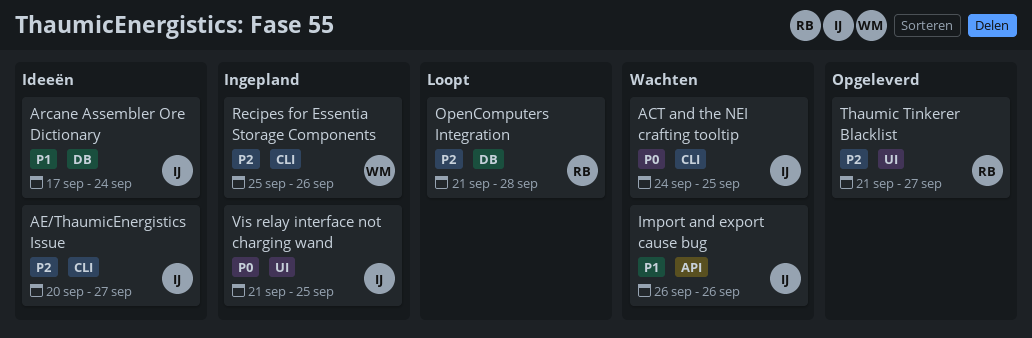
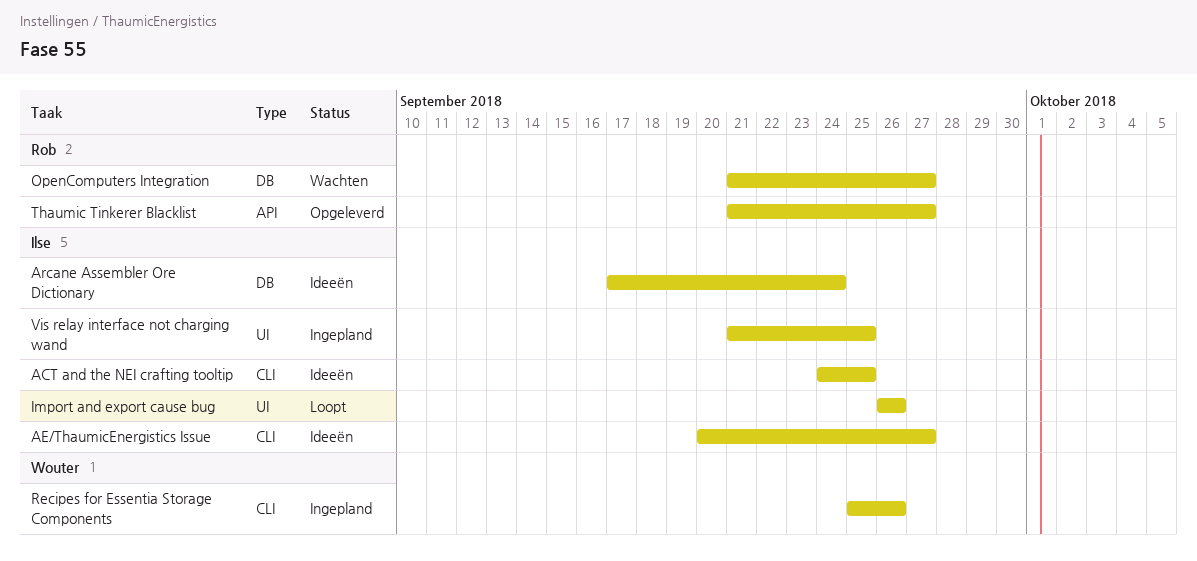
ACT and the NEI crafting tooltip, status: Wachten -> Ideeën
Import and export cause bug, status: Wachten -> Loopt
Import and export cause bug, label: API -> UI
OpenComputers Integration, status: Loopt -> Wachten
OpenComputers Integration, due: Sep 28 -> Sep 27
Thaumic Tinkerer Blacklist, label: UI -> API

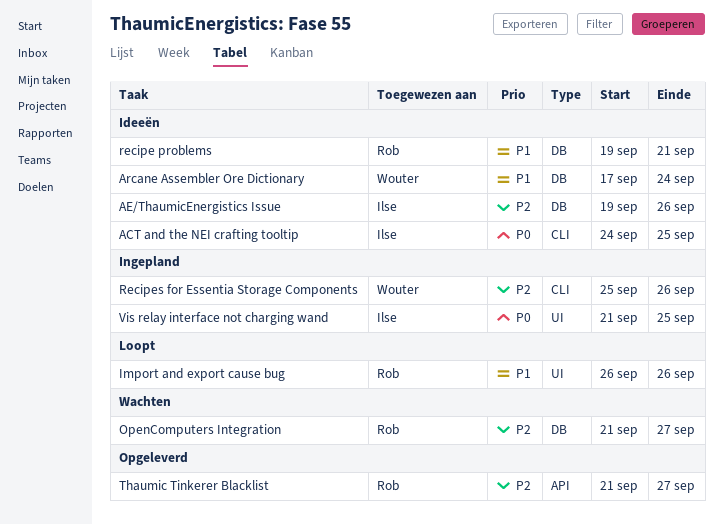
AE/ThaumicEnergistics Issue, label: CLI -> DB
AE/ThaumicEnergistics Issue, start: Sep 20 -> Sep 19
AE/ThaumicEnergistics Issue, due: Sep 27 -> Sep 26
Arcane Assembler Ore Dictionary, owner: Ilse -> Wouter
Import and export cause bug, owner: Ilse -> Rob
recipe problems: none -> present

